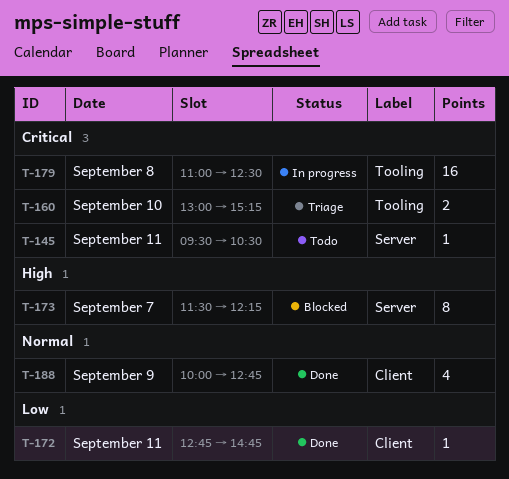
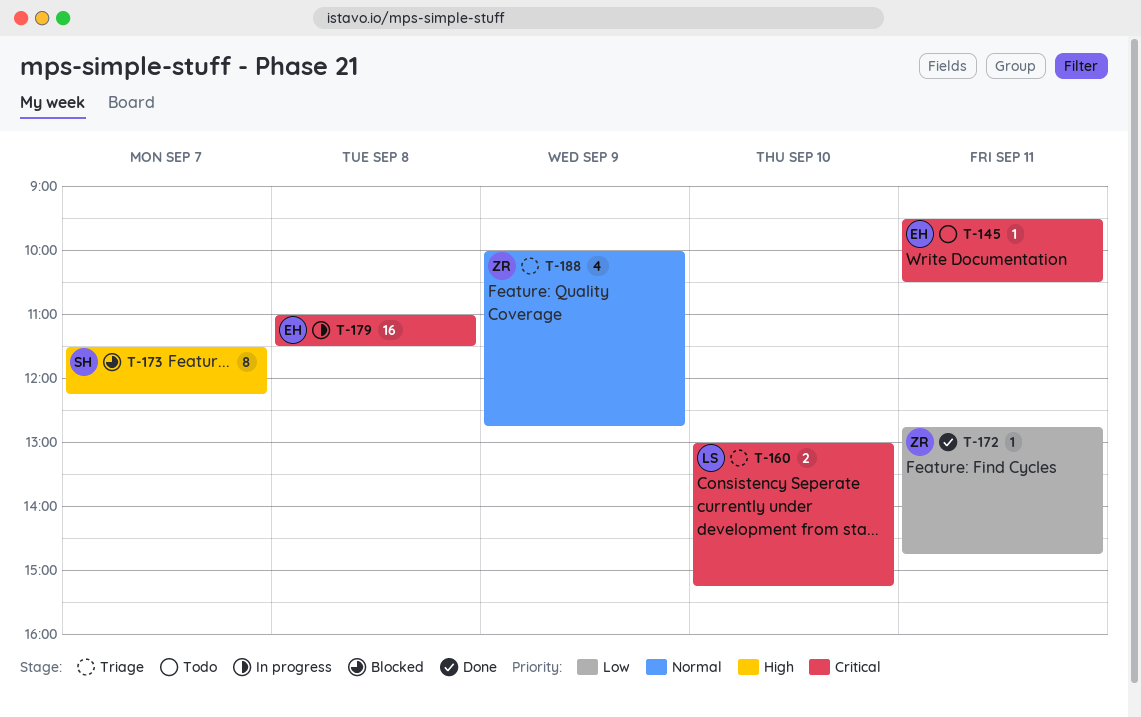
T-179, ends: 12:30 -> 11:30
T-188, status: Done -> Triage

